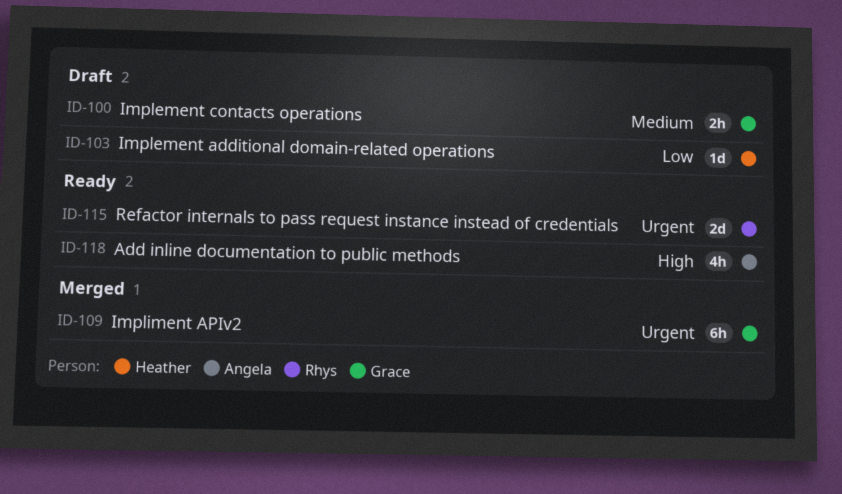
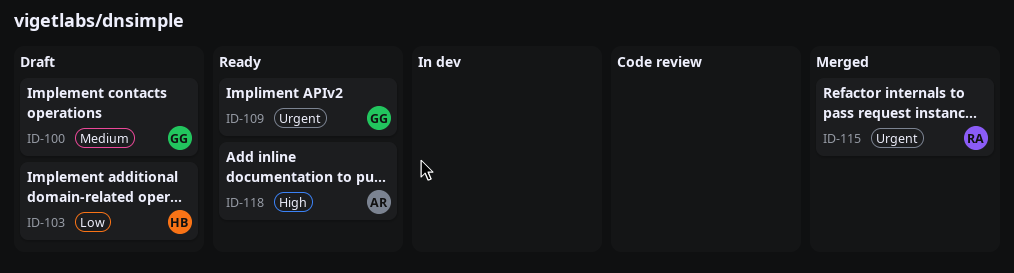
ID-109, status: Merged -> Ready
ID-115, status: Ready -> Merged

